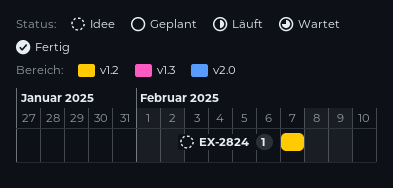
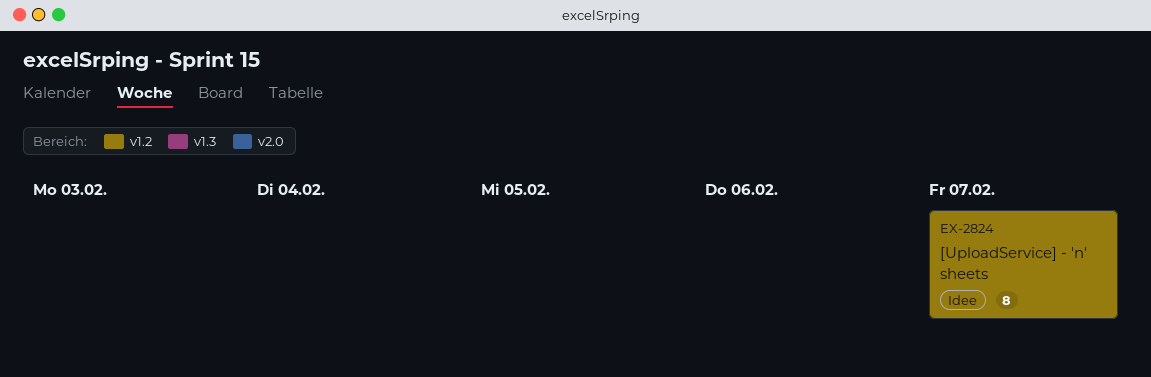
EX-2824, estimate: 1 -> 8

